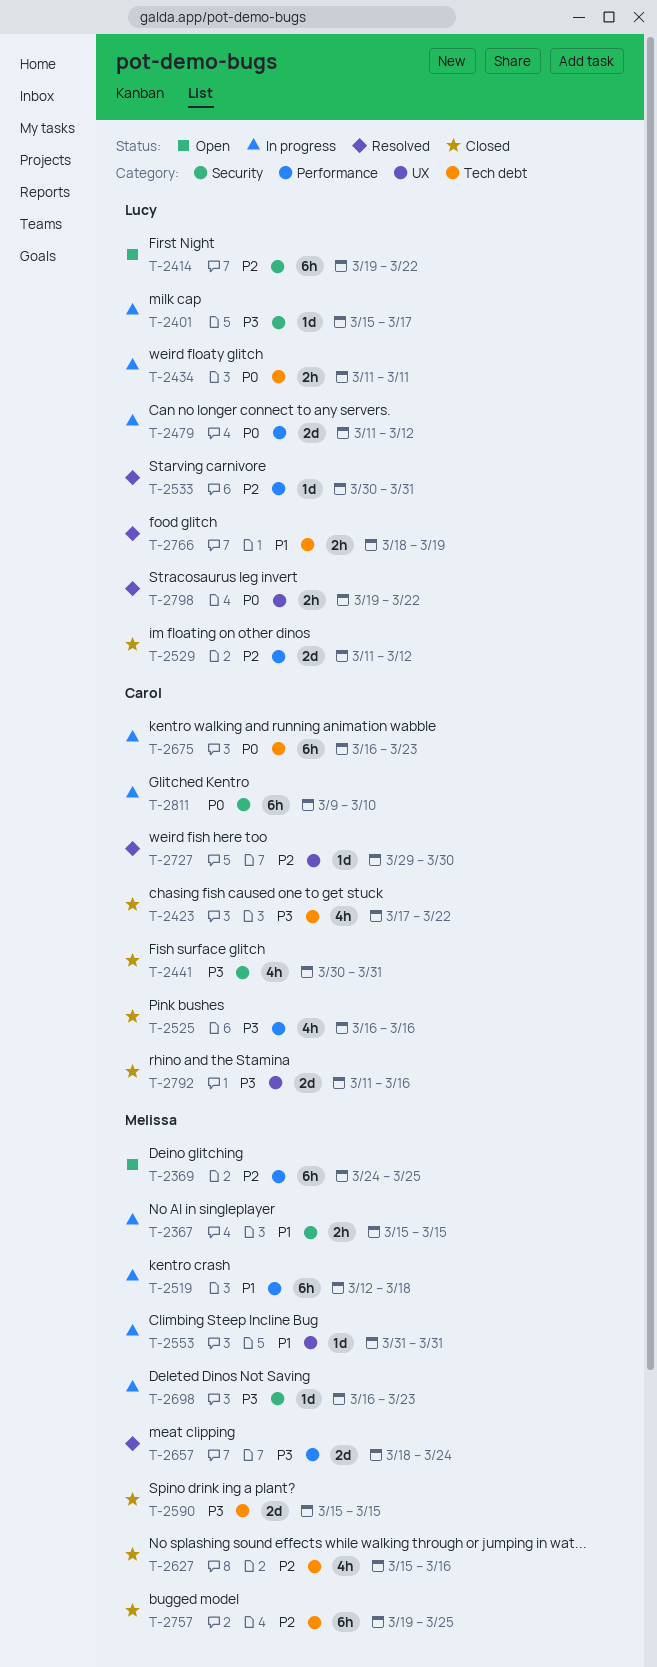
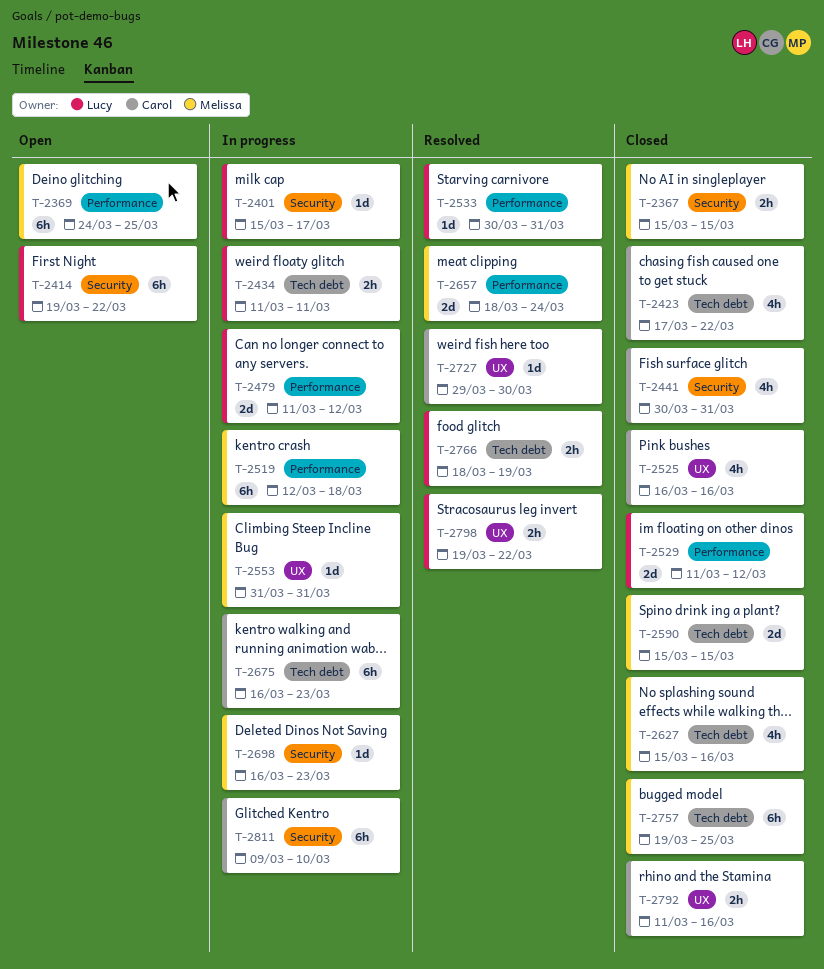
T-2367, status: In progress -> Closed
T-2525, label: Performance -> UX
T-2792, estimate: 2d -> 2h

